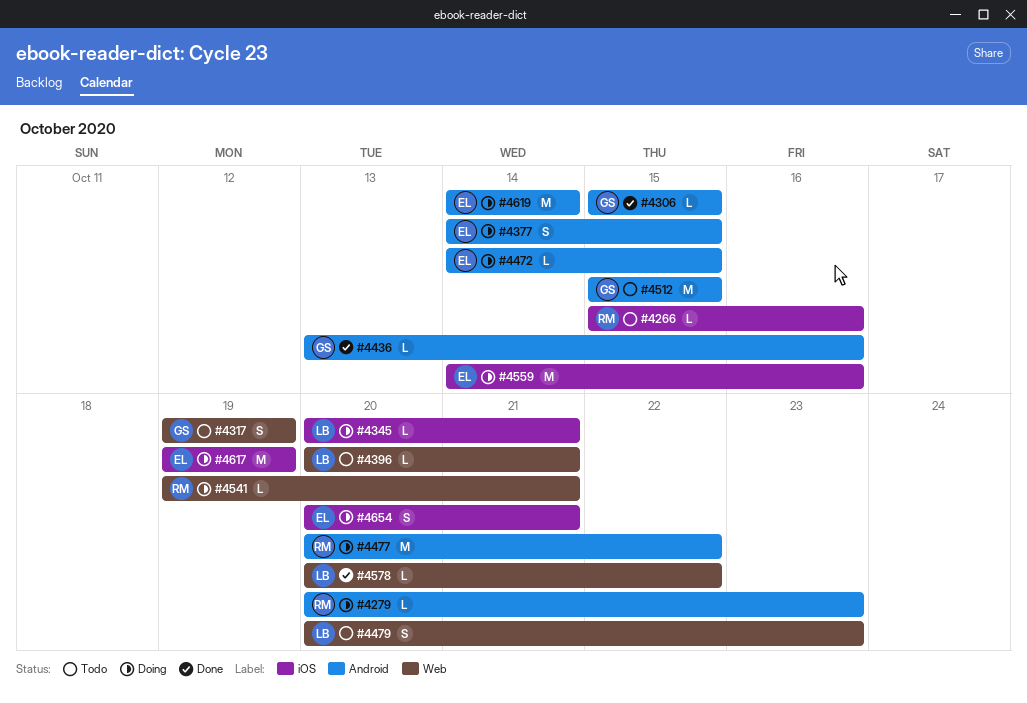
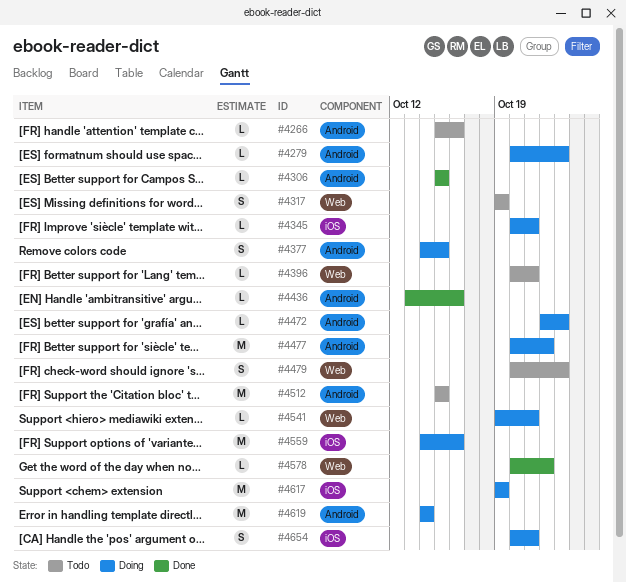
#4266, label: iOS -> Android
#4472, start: Oct 14 -> Oct 22
#4472, due: Oct 15 -> Oct 23

